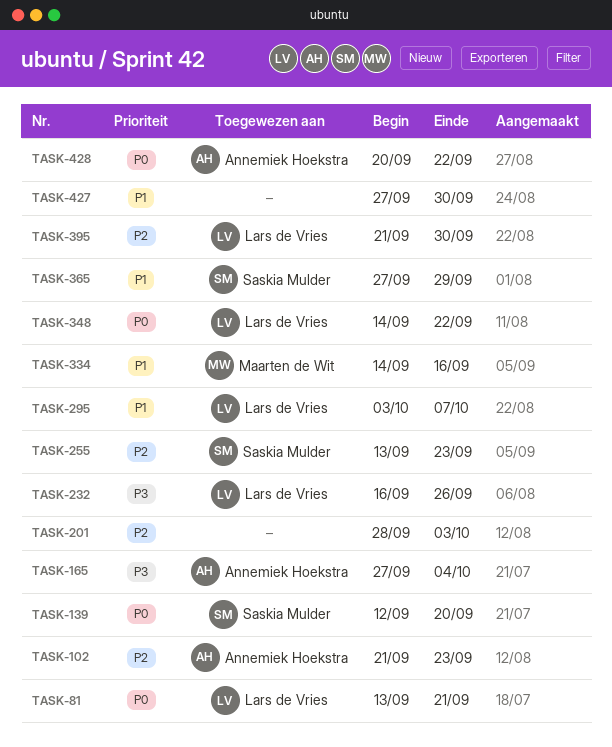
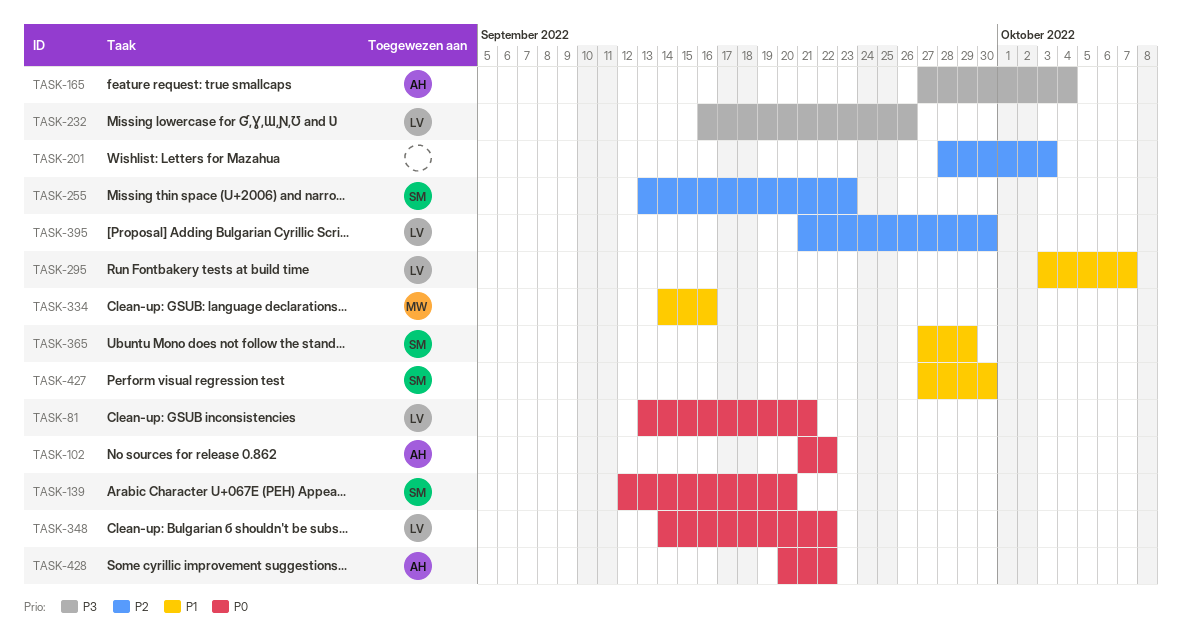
TASK-102, priority: P2 -> P0
TASK-102, due: Sep 23 -> Sep 22
TASK-427, owner: none -> Saskia Mulder

